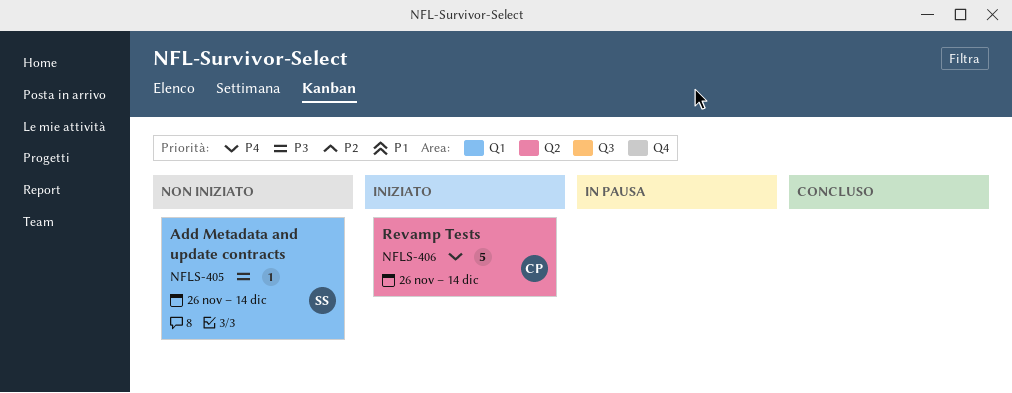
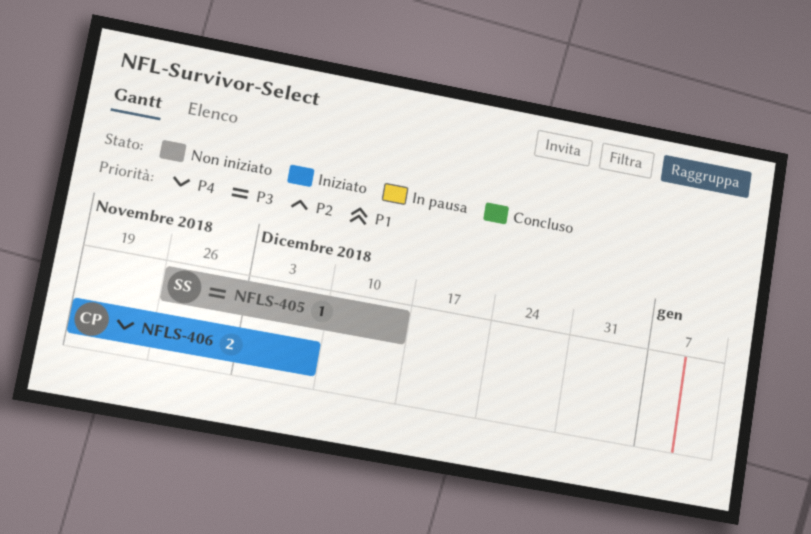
NFLS-406, estimate: 5 -> 2
NFLS-406, start: Nov 26 -> Nov 19
NFLS-406, due: Dec 14 -> Dec 7

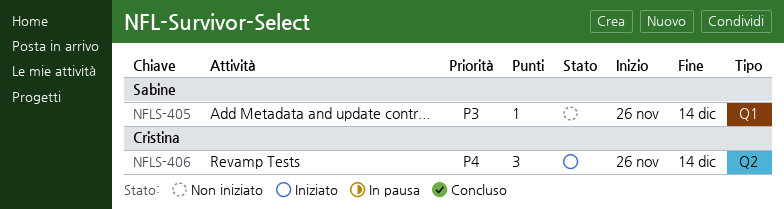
NFLS-406, estimate: 2 -> 3
NFLS-406, start: Nov 19 -> Nov 26
NFLS-406, due: Dec 7 -> Dec 14

